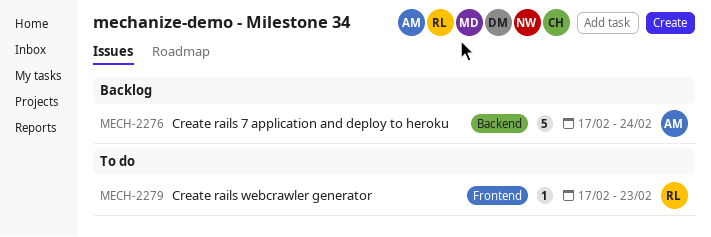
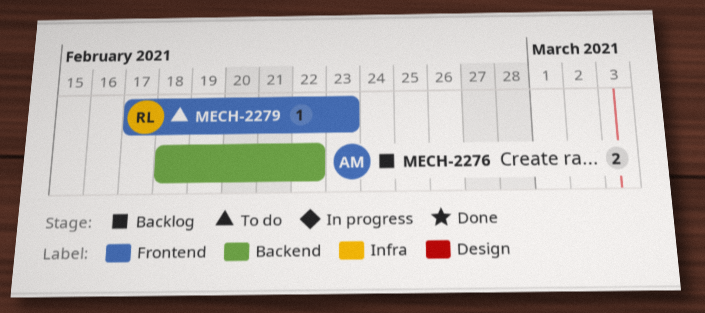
MECH-2276, estimate: 5 -> 2
MECH-2276, start: Feb 17 -> Feb 18
MECH-2276, due: Feb 24 -> Feb 22

